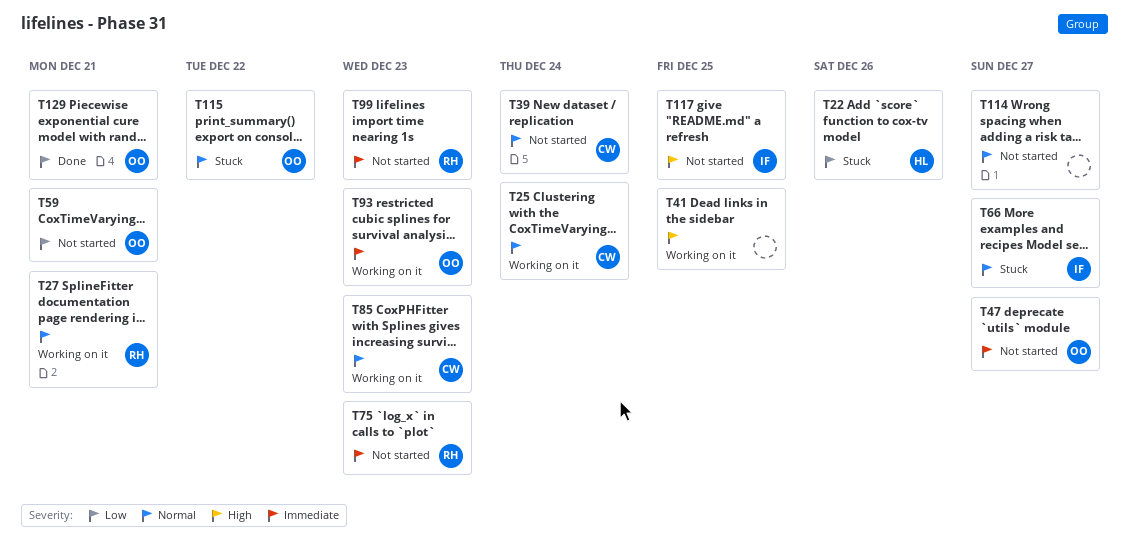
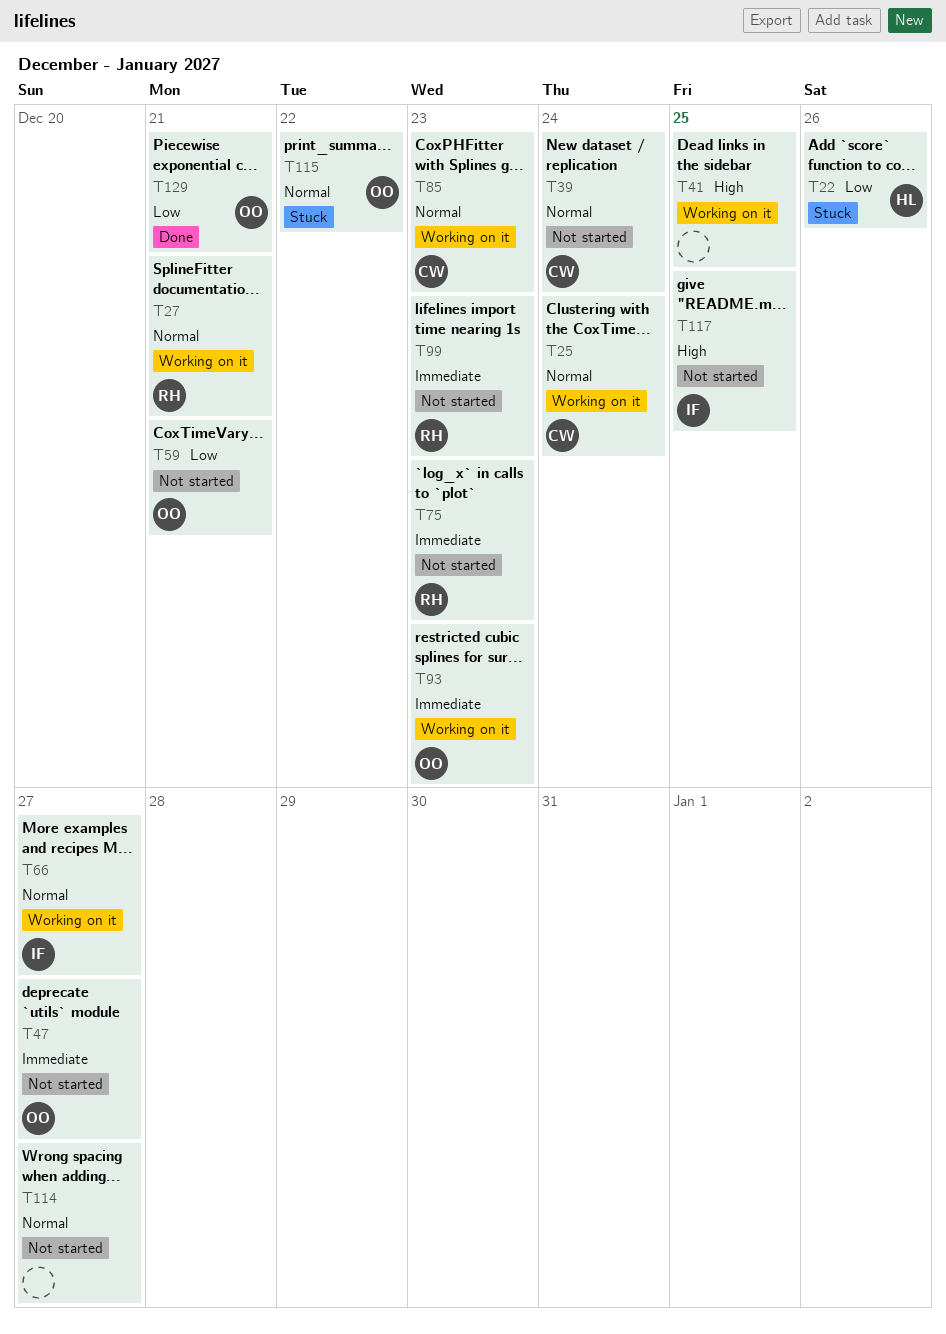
T66, status: Stuck -> Working on it

